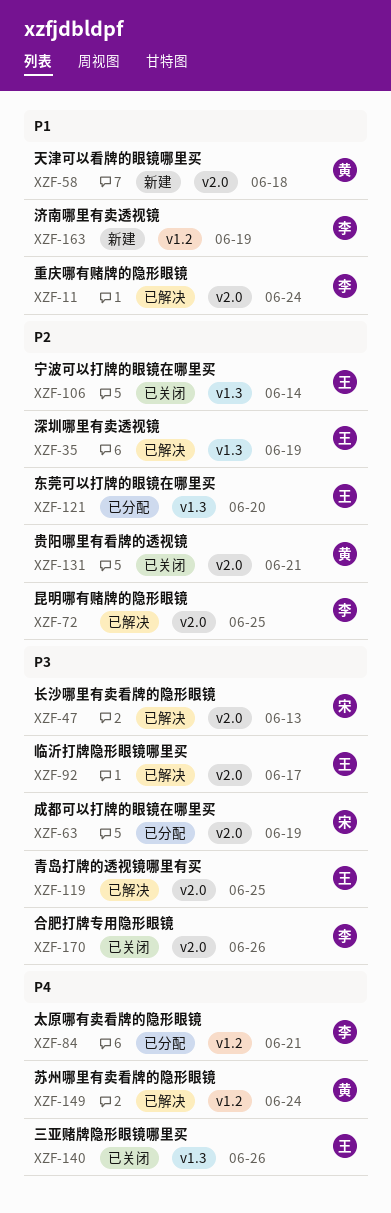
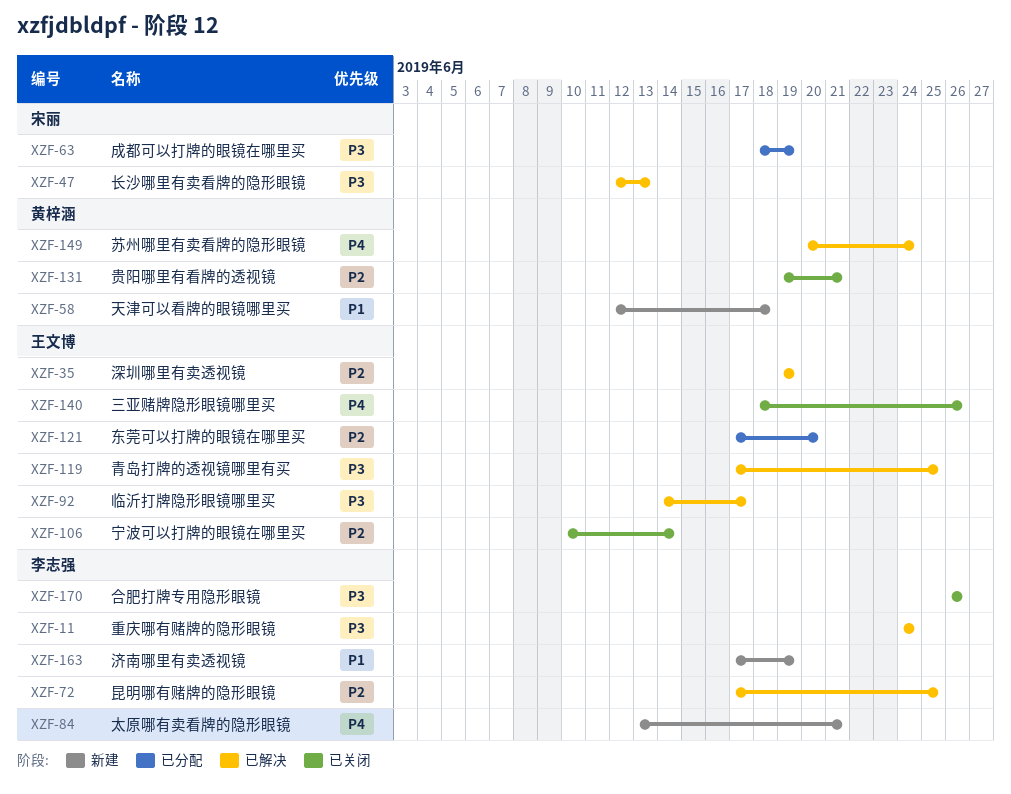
XZF-11, priority: P1 -> P3
XZF-84, status: 已分配 -> 新建

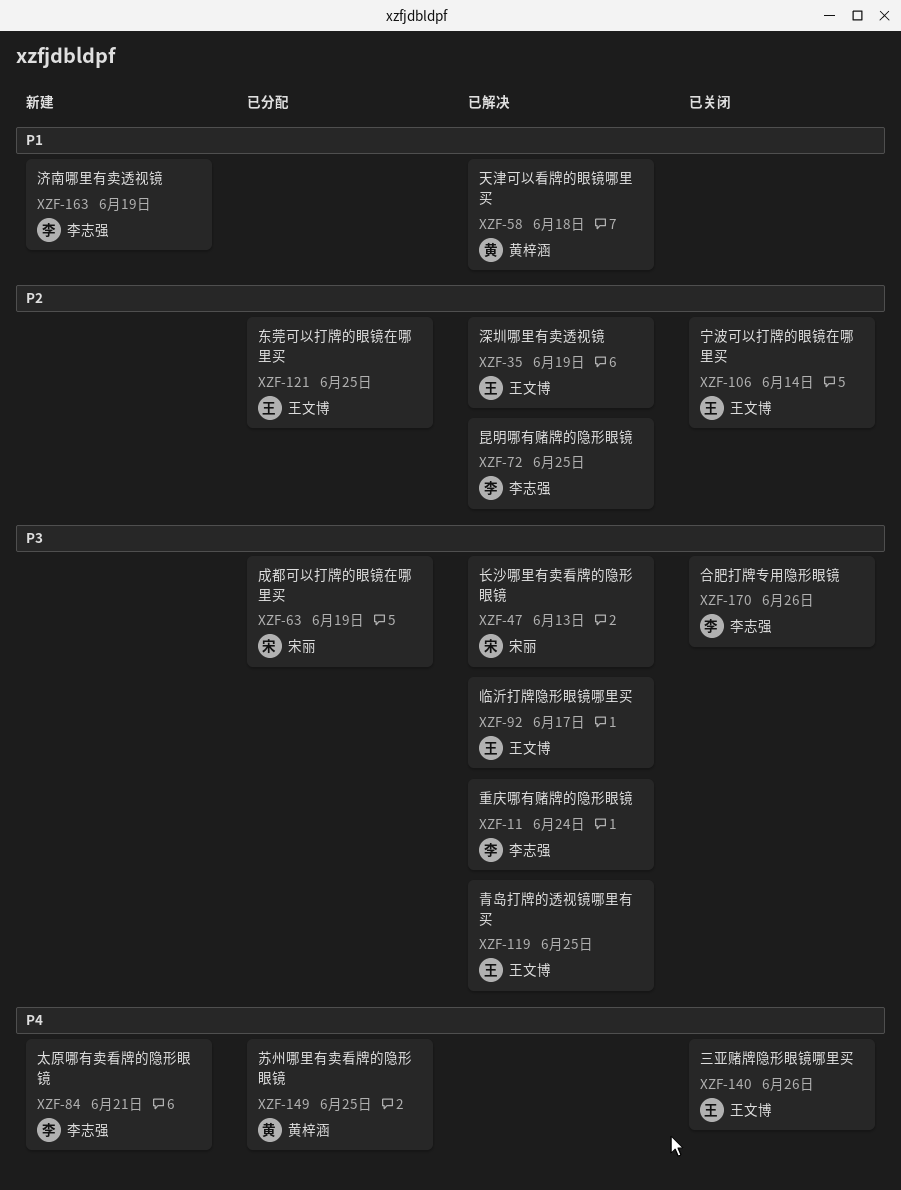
XZF-58, status: 新建 -> 已解决
XZF-121, due: Jun 20 -> Jun 25
XZF-131: present -> none
XZF-149, status: 已解决 -> 已分配
XZF-149, due: Jun 24 -> Jun 25

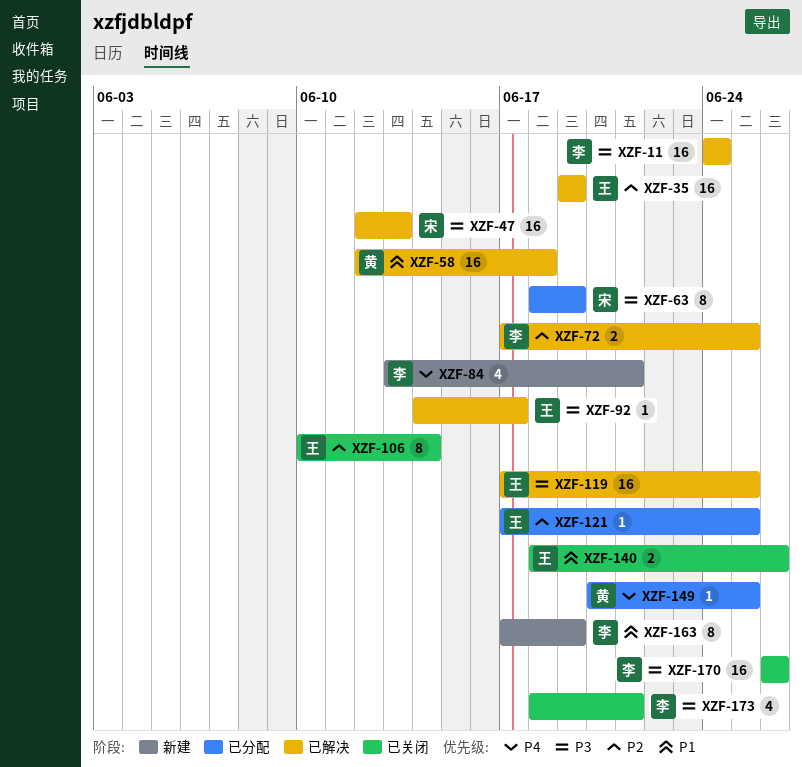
XZF-140, priority: P4 -> P1
XZF-173: none -> present

